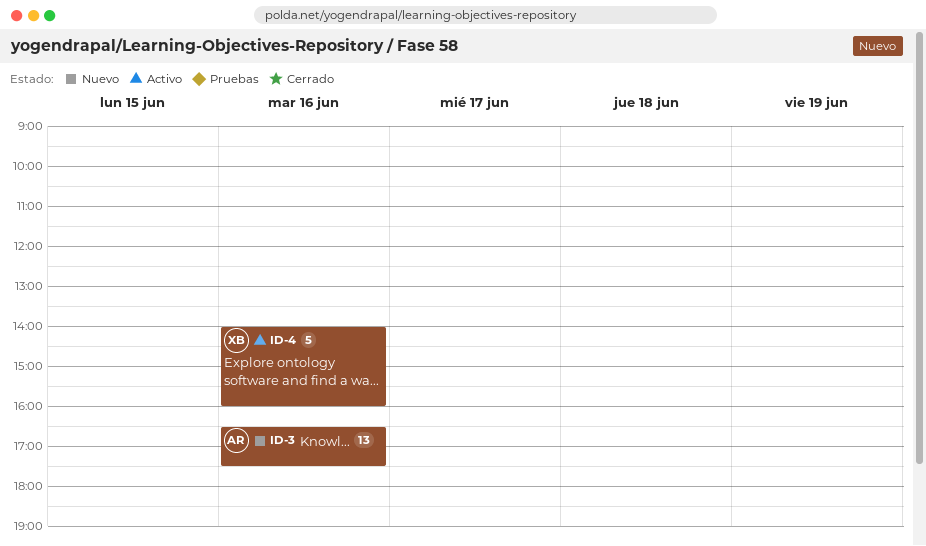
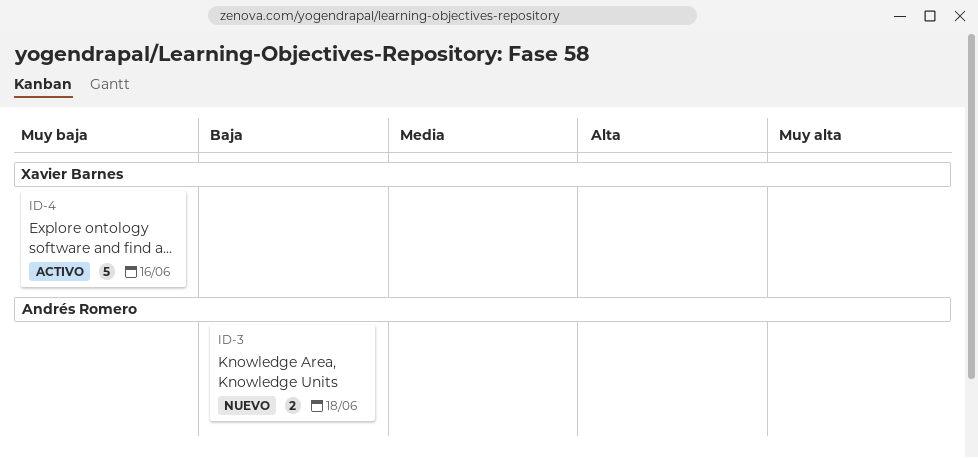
ID-3, estimate: 13 -> 2
ID-3, day: Jun 16 -> Jun 18

